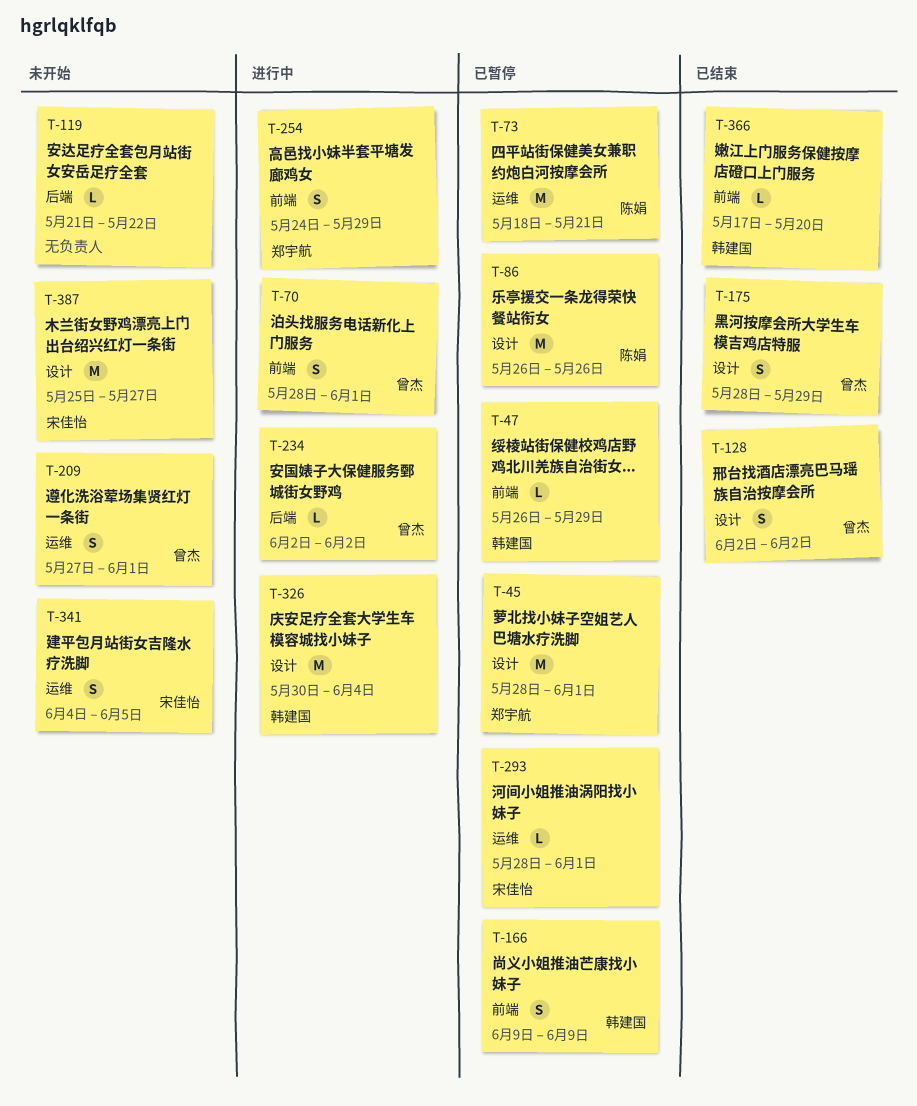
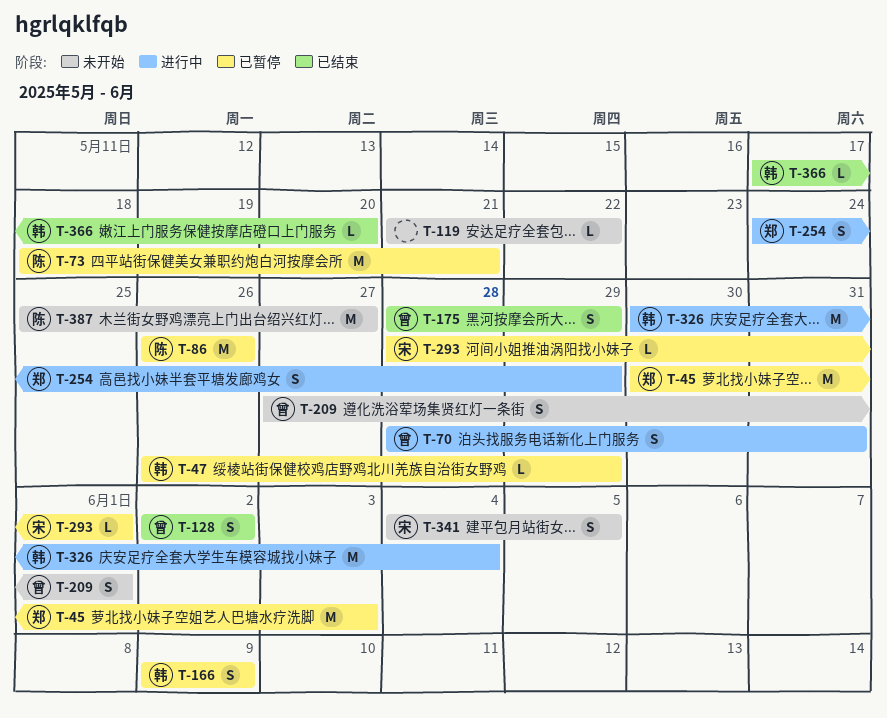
T-45, start: May 28 -> May 30
T-45, due: Jun 1 -> Jun 3
T-70, due: Jun 1 -> May 31
T-234: present -> none
T-387, owner: 宋佳怡 -> 陈娟

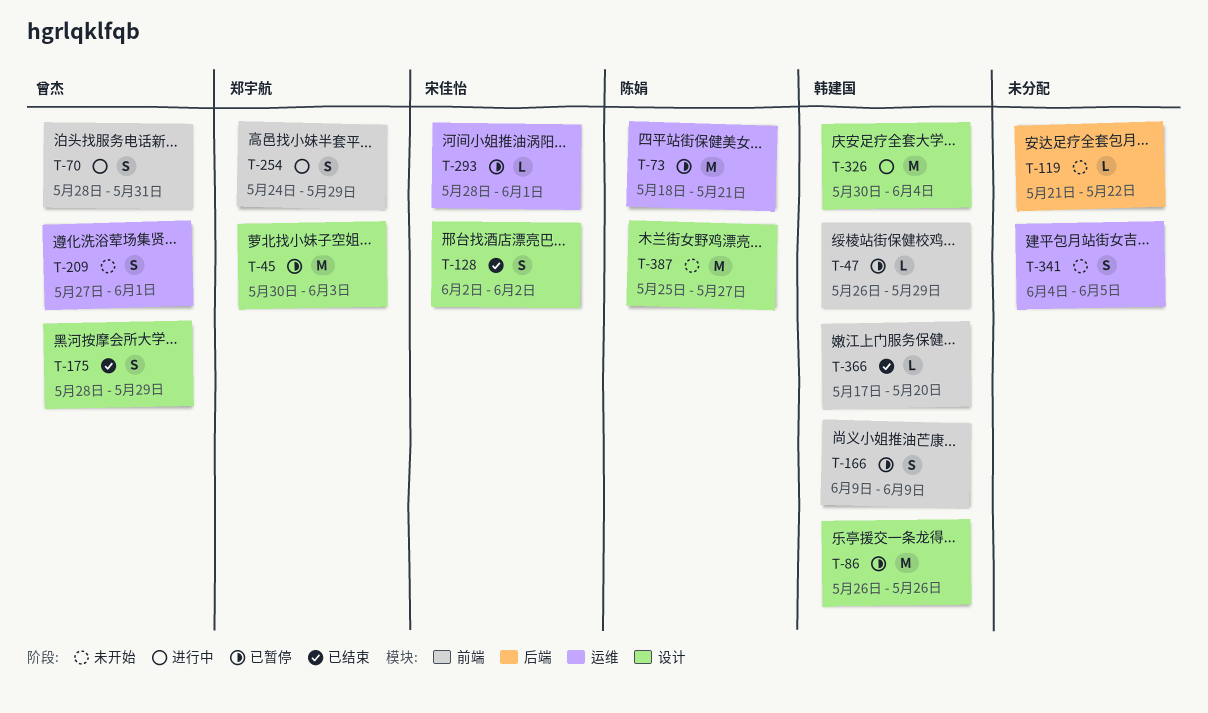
T-86, owner: 陈娟 -> 韩建国
T-128, owner: 曾杰 -> 宋佳怡
T-341, owner: 宋佳怡 -> none

